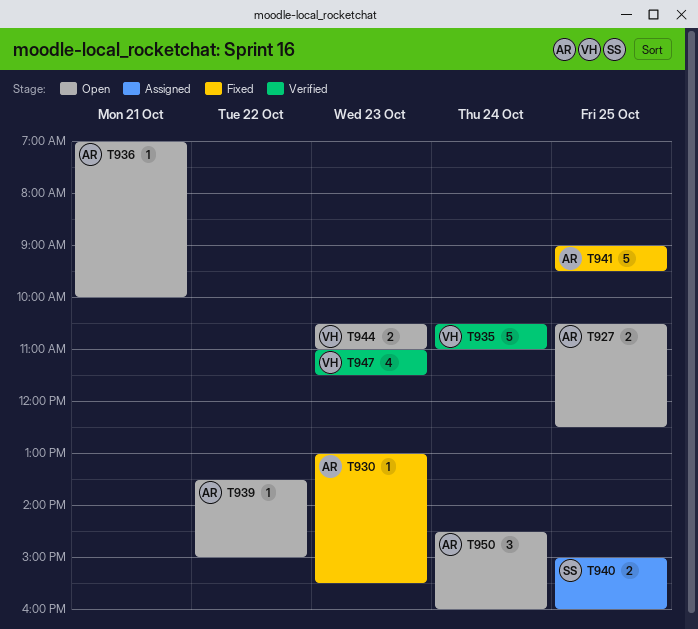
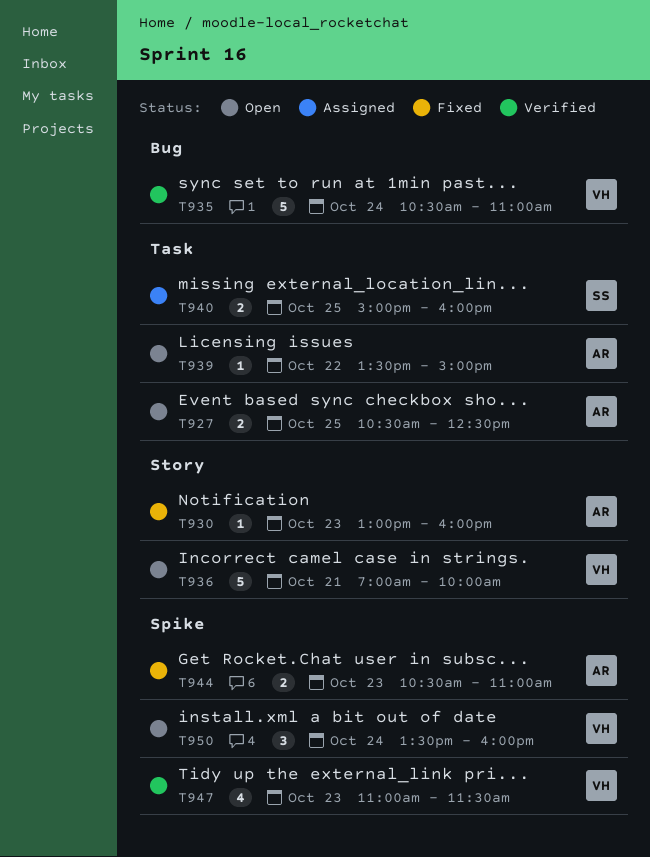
T930, ends: 15:30 -> 16:00
T936, owner: AR -> VH
T936, estimate: 1 -> 5
T941: present -> none
T944, status: Open -> Fixed
T944, owner: VH -> AR
T950, owner: AR -> VH
T950, begins: 14:30 -> 13:30

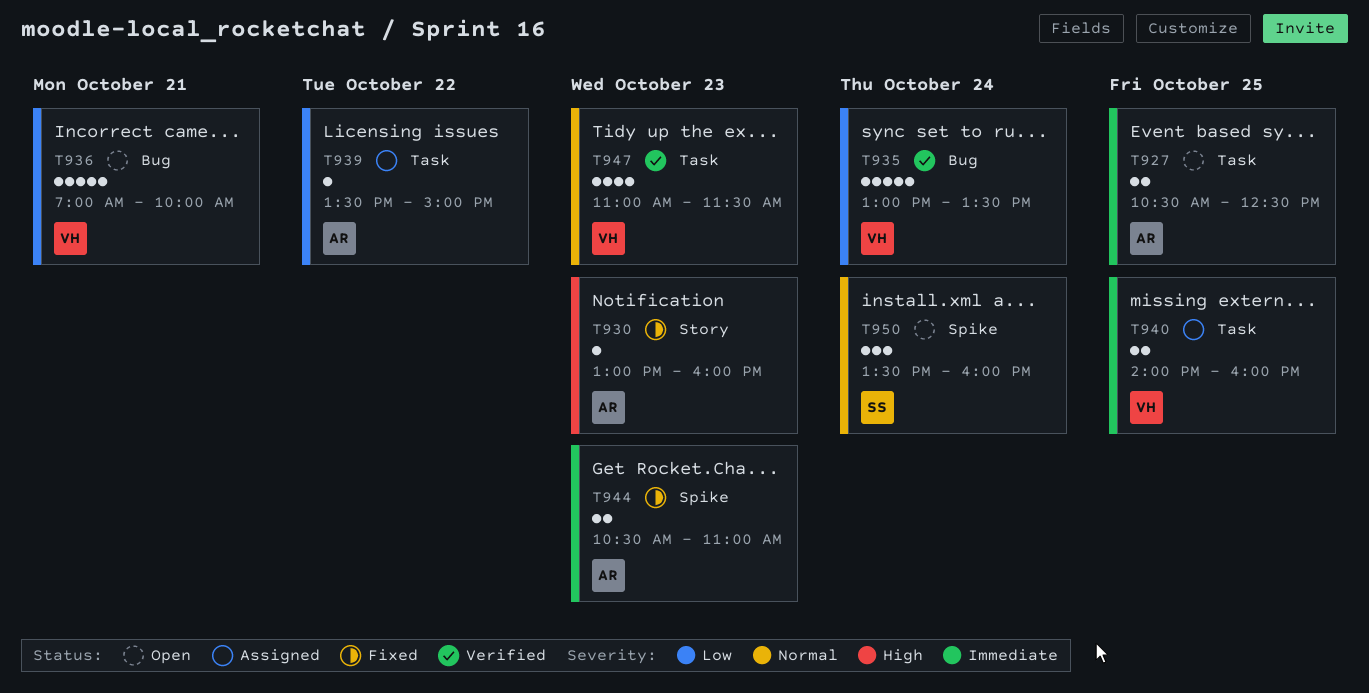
T935, begins: 10:30 -> 13:00
T935, ends: 11:00 -> 13:30
T936, label: Story -> Bug
T939, status: Open -> Assigned
T940, owner: SS -> VH
T940, begins: 15:00 -> 14:00
T947, label: Spike -> Task
T950, owner: VH -> SS

